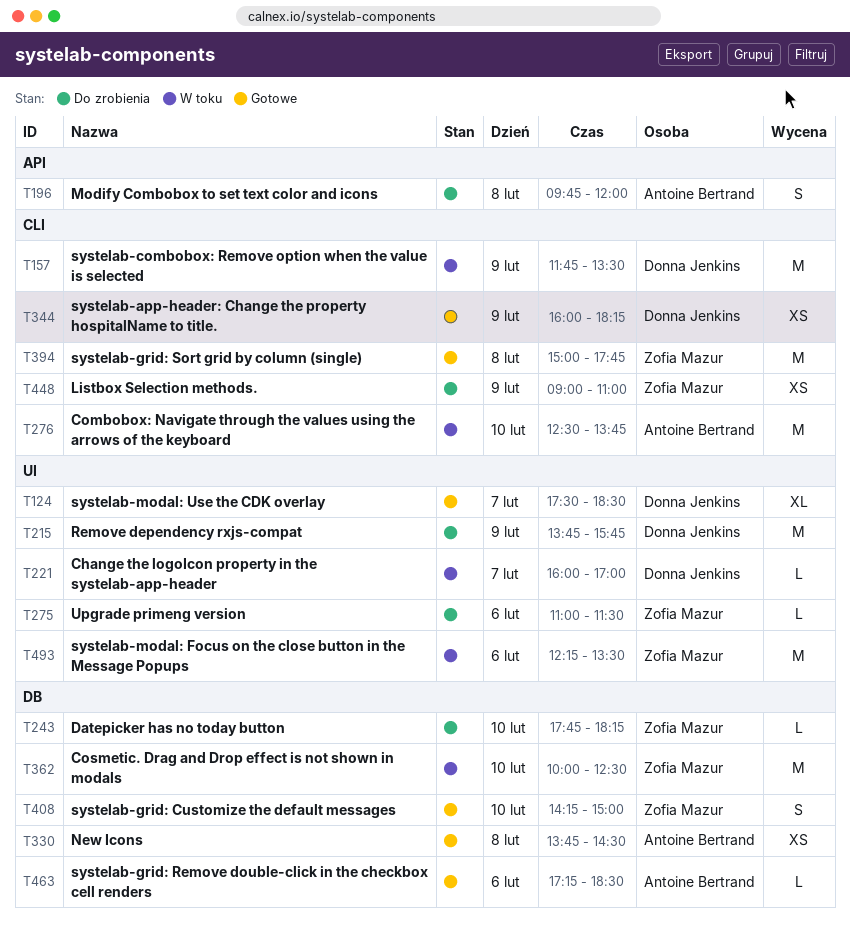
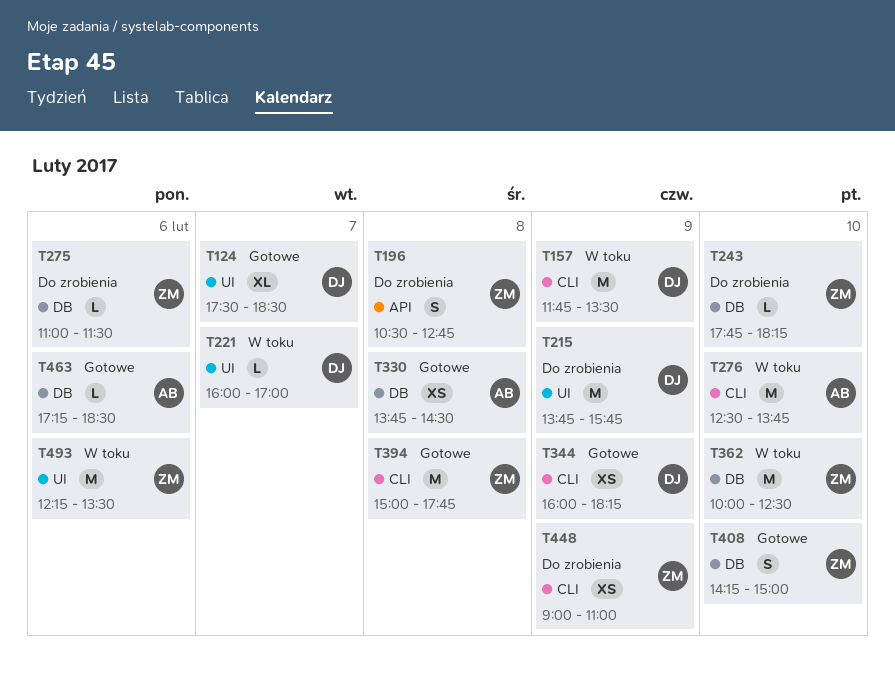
T196, owner: Antoine Bertrand -> Zofia Mazur
T196, begins: 09:45 -> 10:30
T196, ends: 12:00 -> 12:45
T275, label: UI -> DB

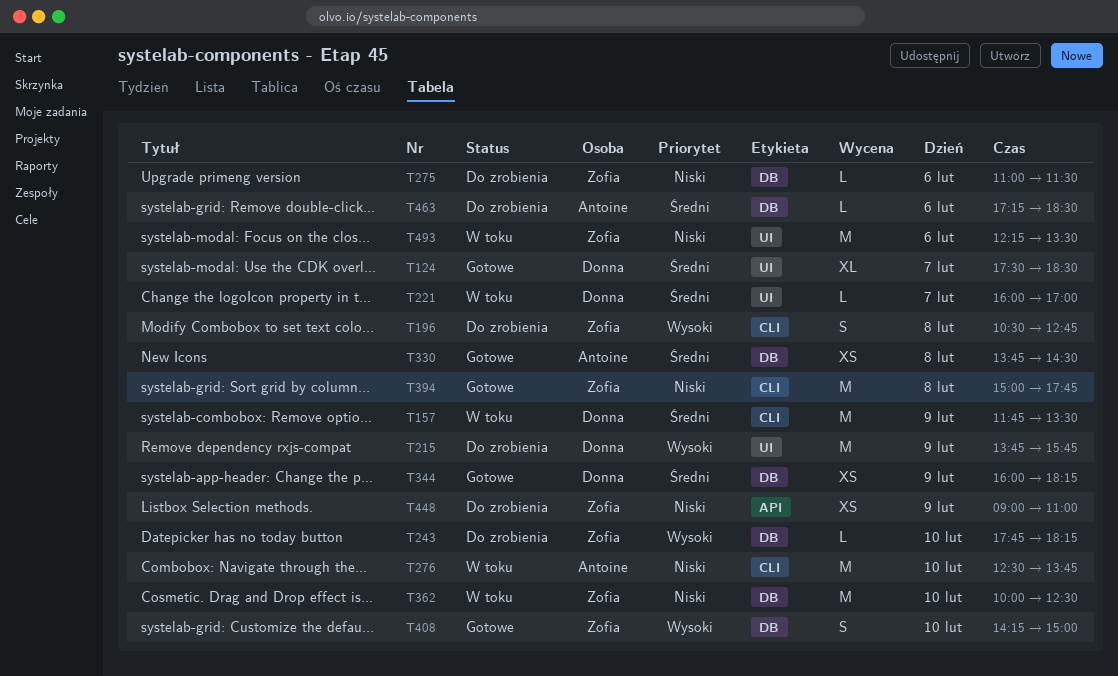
T196, label: API -> CLI
T344, label: CLI -> DB
T448, label: CLI -> API
T463, status: Gotowe -> Do zrobienia

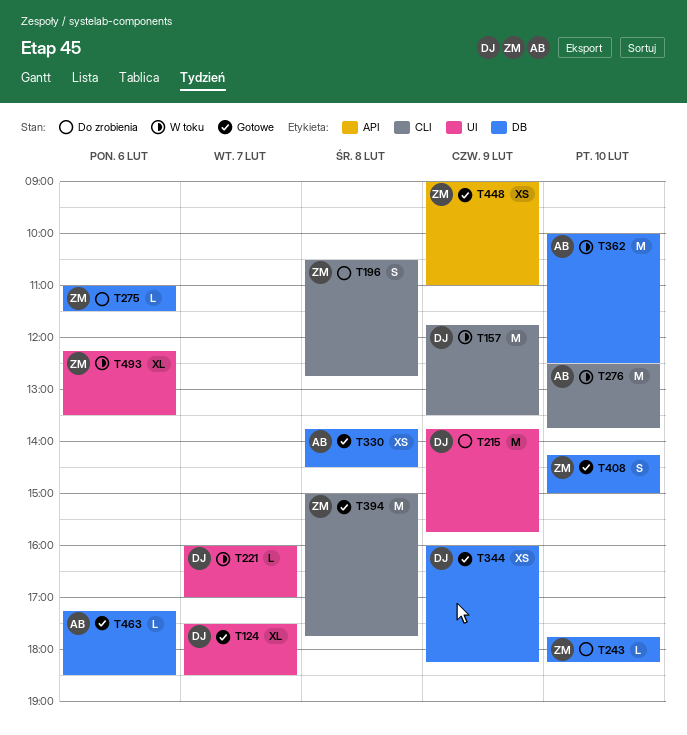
T362, owner: Zofia -> Antoine
T448, status: Do zrobienia -> Gotowe
T463, status: Do zrobienia -> Gotowe
T493, estimate: M -> XL

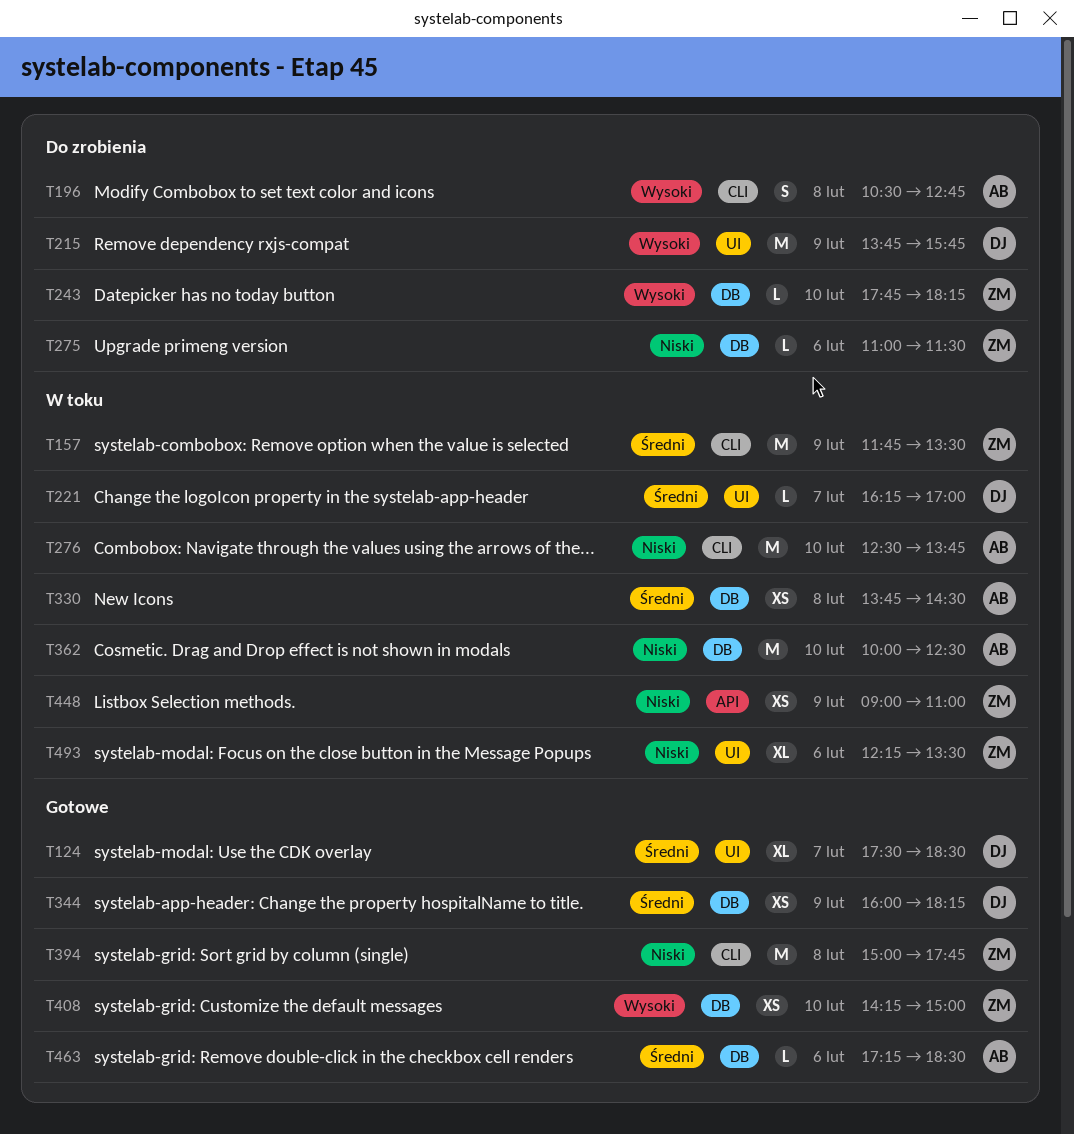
T157, owner: DJ -> ZM
T196, owner: ZM -> AB
T221, begins: 16:00 -> 16:15
T330, status: Gotowe -> W toku
T408, estimate: S -> XS
T448, status: Gotowe -> W toku

